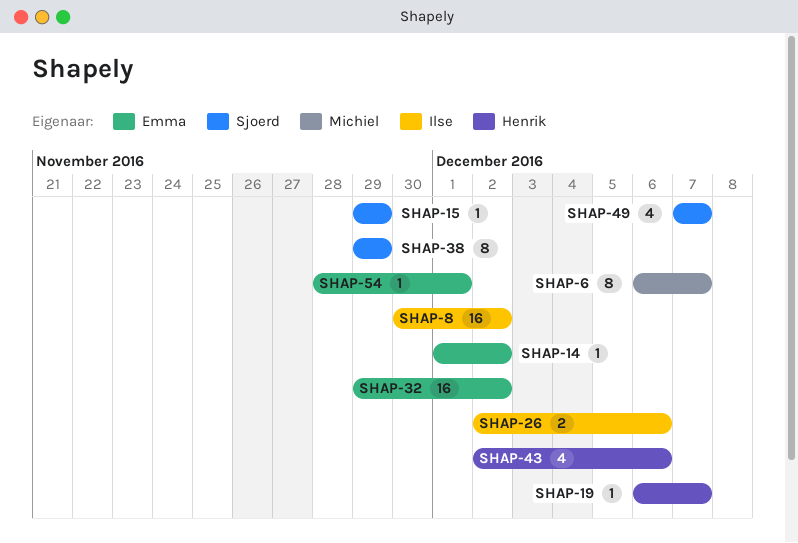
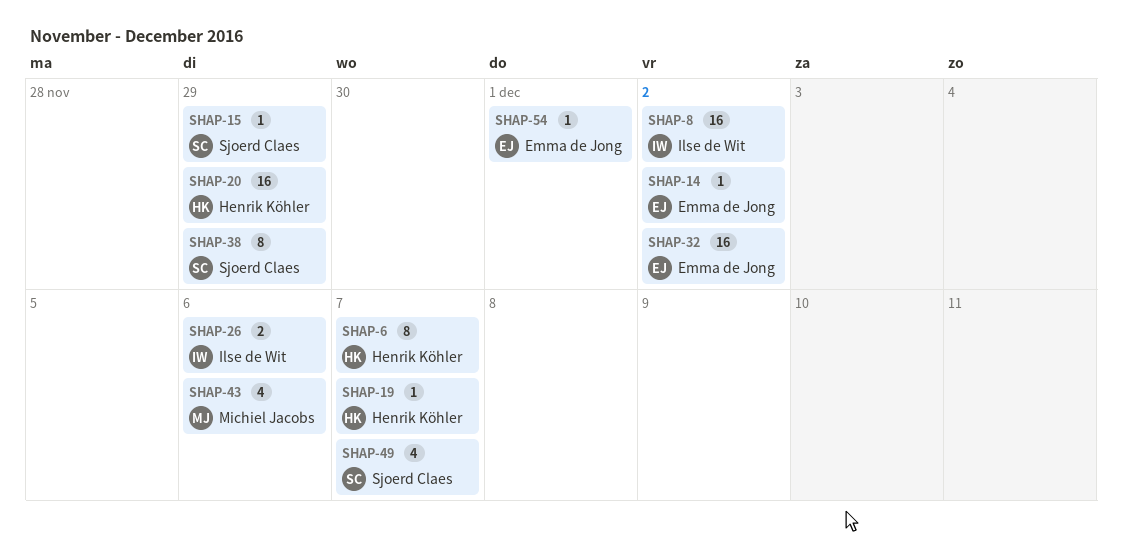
SHAP-6, owner: Michiel Jacobs -> Henrik Köhler
SHAP-20: none -> present
SHAP-43, owner: Henrik Köhler -> Michiel Jacobs

